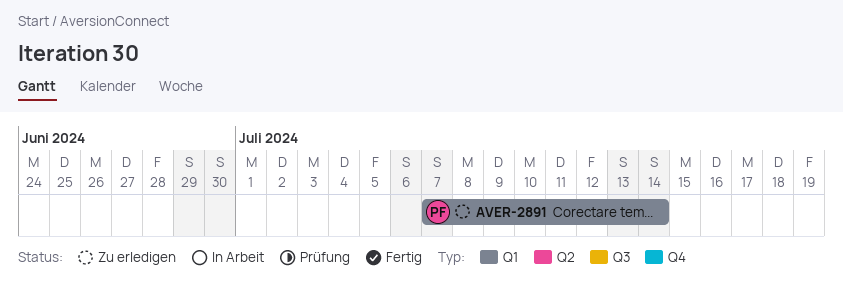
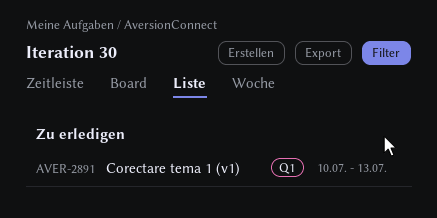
AVER-2891, start: Jul 7 -> Jul 10
AVER-2891, due: Jul 14 -> Jul 13

